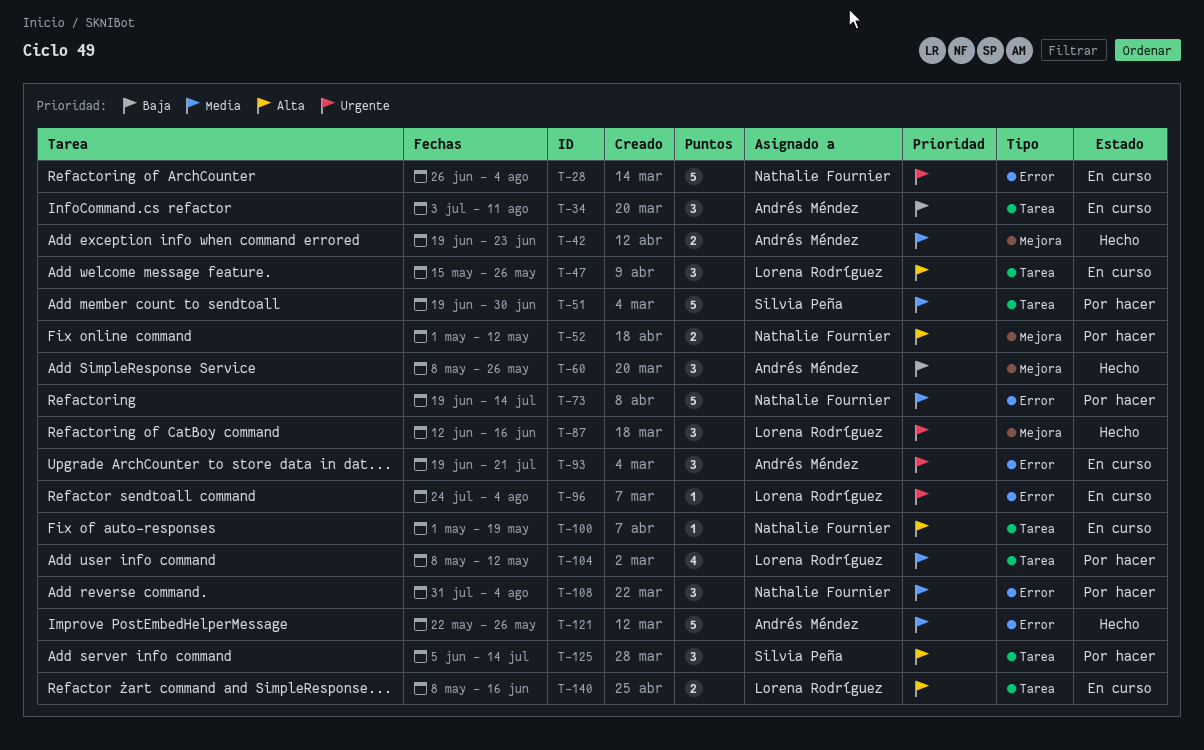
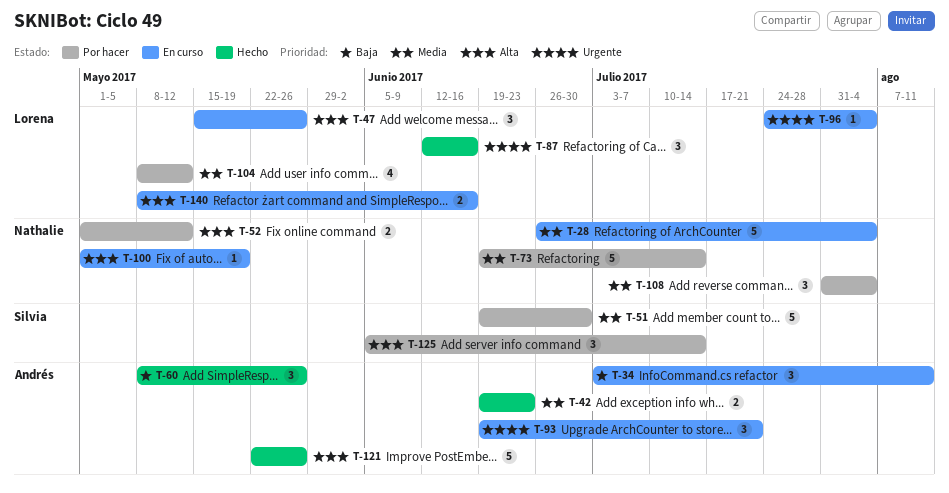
T-28, priority: Urgente -> Media
T-121, priority: Media -> Alta

